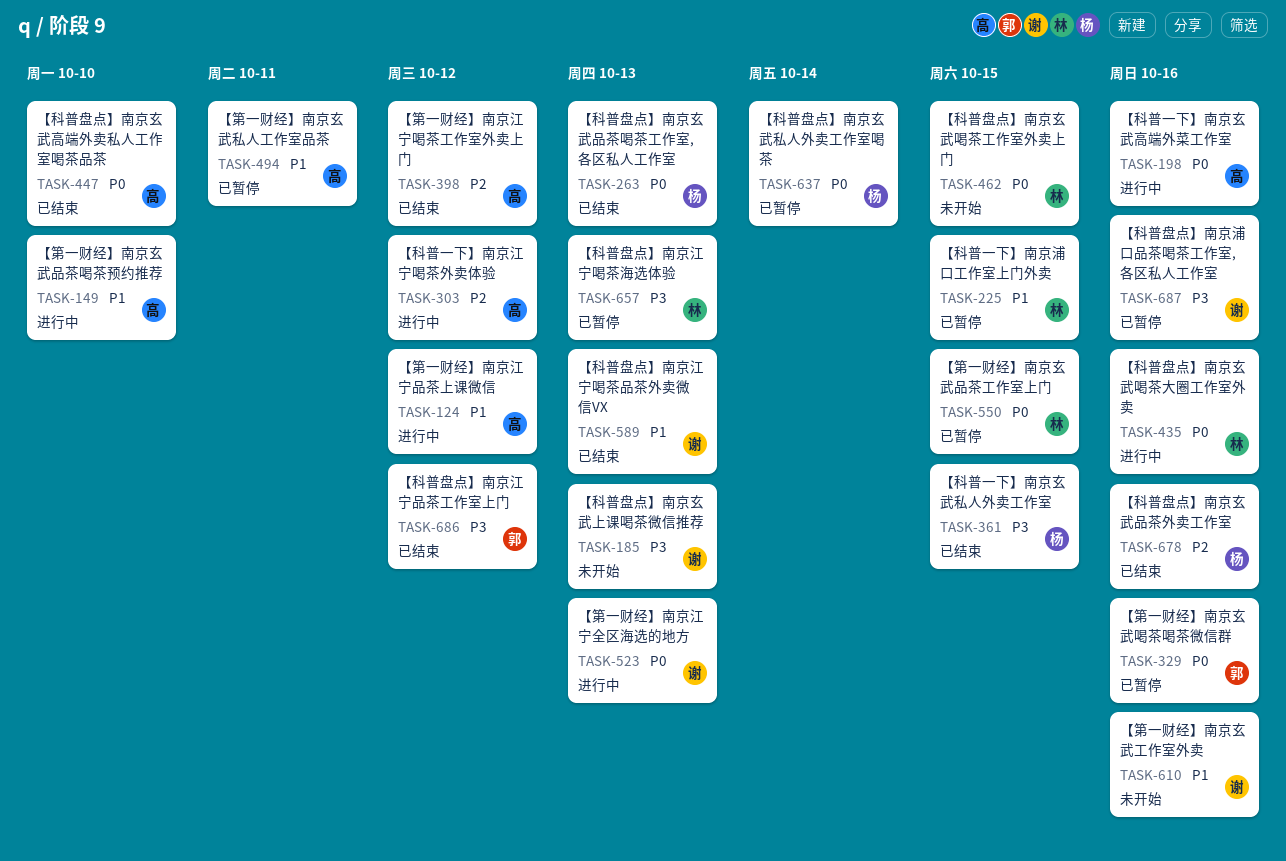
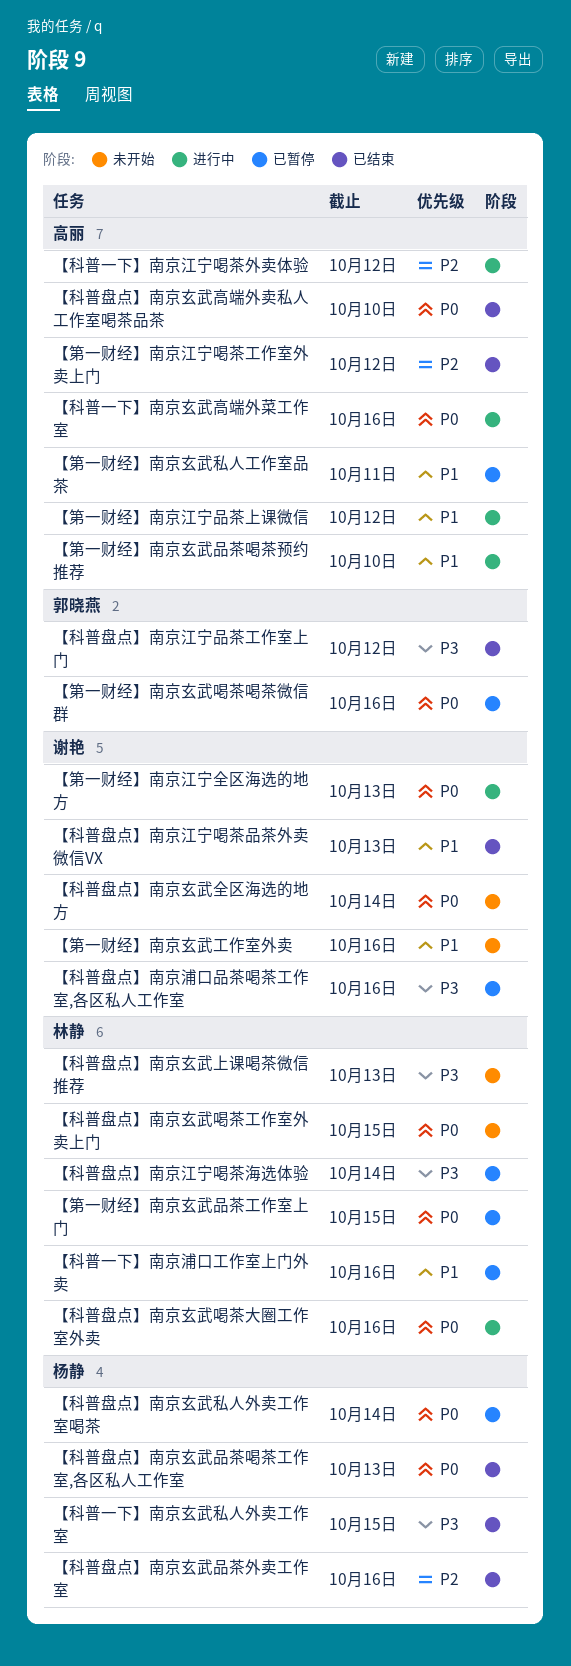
【科普一下】南京浦口工作室上门外卖, due: Oct 15 -> Oct 16
【科普盘点】南京江宁喝茶海选体验, due: Oct 13 -> Oct 14
【科普盘点】南京玄武上课喝茶微信推荐, owner: 谢艳 -> 林静
【科普盘点】南京玄武全区海选的地方: none -> present

